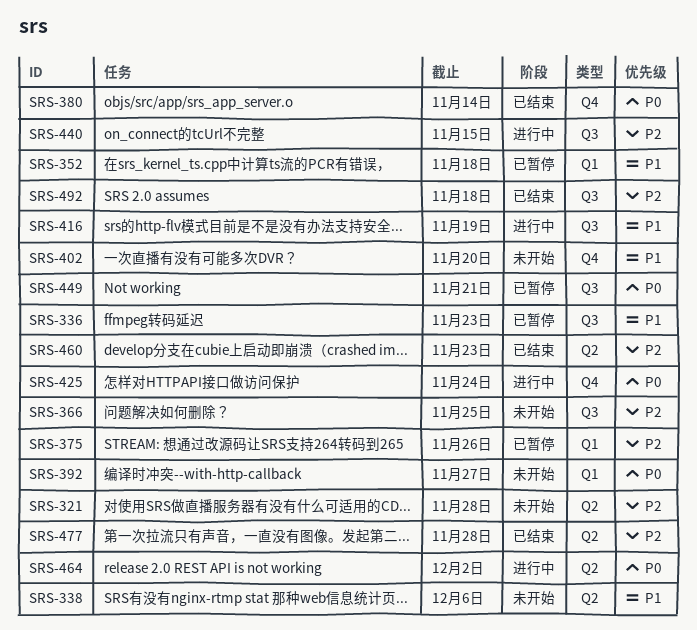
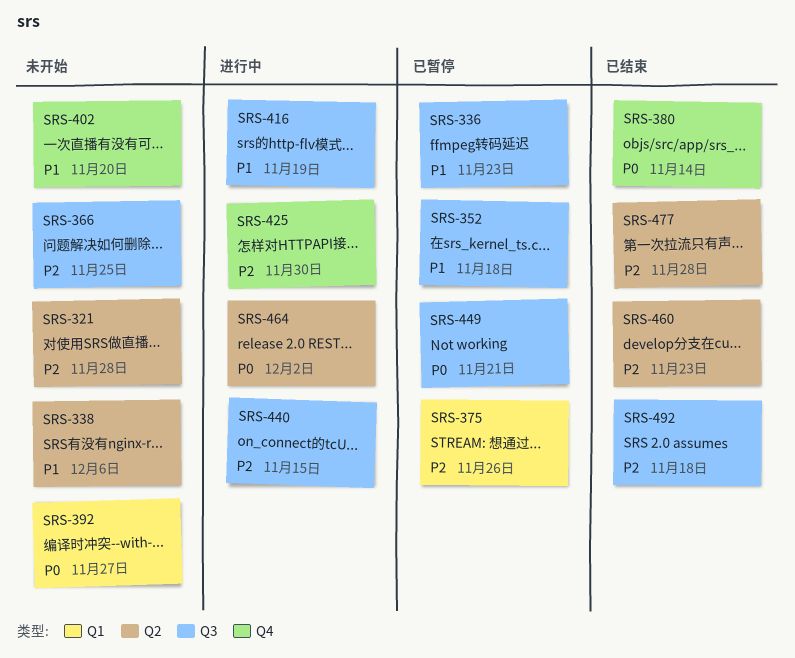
SRS-352, label: Q1 -> Q3
SRS-425, priority: P0 -> P2
SRS-425, due: Nov 24 -> Nov 30

